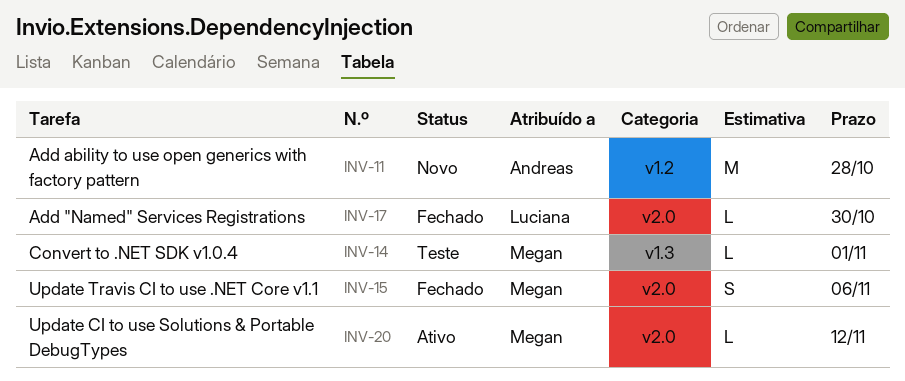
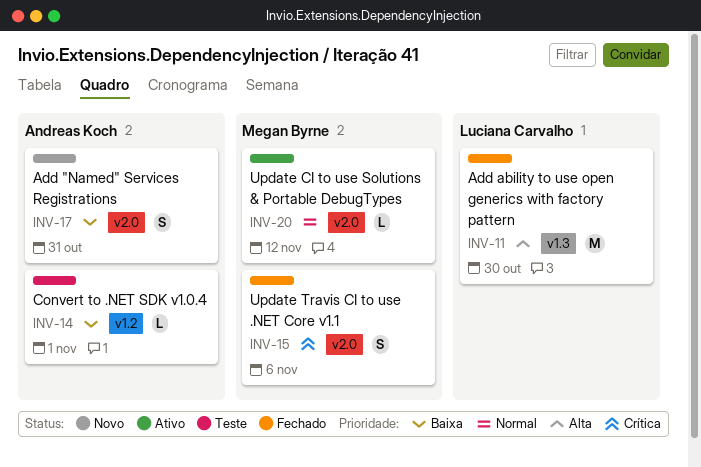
INV-11, status: Novo -> Fechado
INV-11, owner: Andreas Koch -> Luciana Carvalho
INV-11, label: v1.2 -> v1.3
INV-11, due: Oct 28 -> Oct 30
INV-14, owner: Megan Byrne -> Andreas Koch
INV-14, label: v1.3 -> v1.2
INV-17, status: Fechado -> Novo
INV-17, owner: Luciana Carvalho -> Andreas Koch
INV-17, estimate: L -> S
INV-17, due: Oct 30 -> Oct 31

